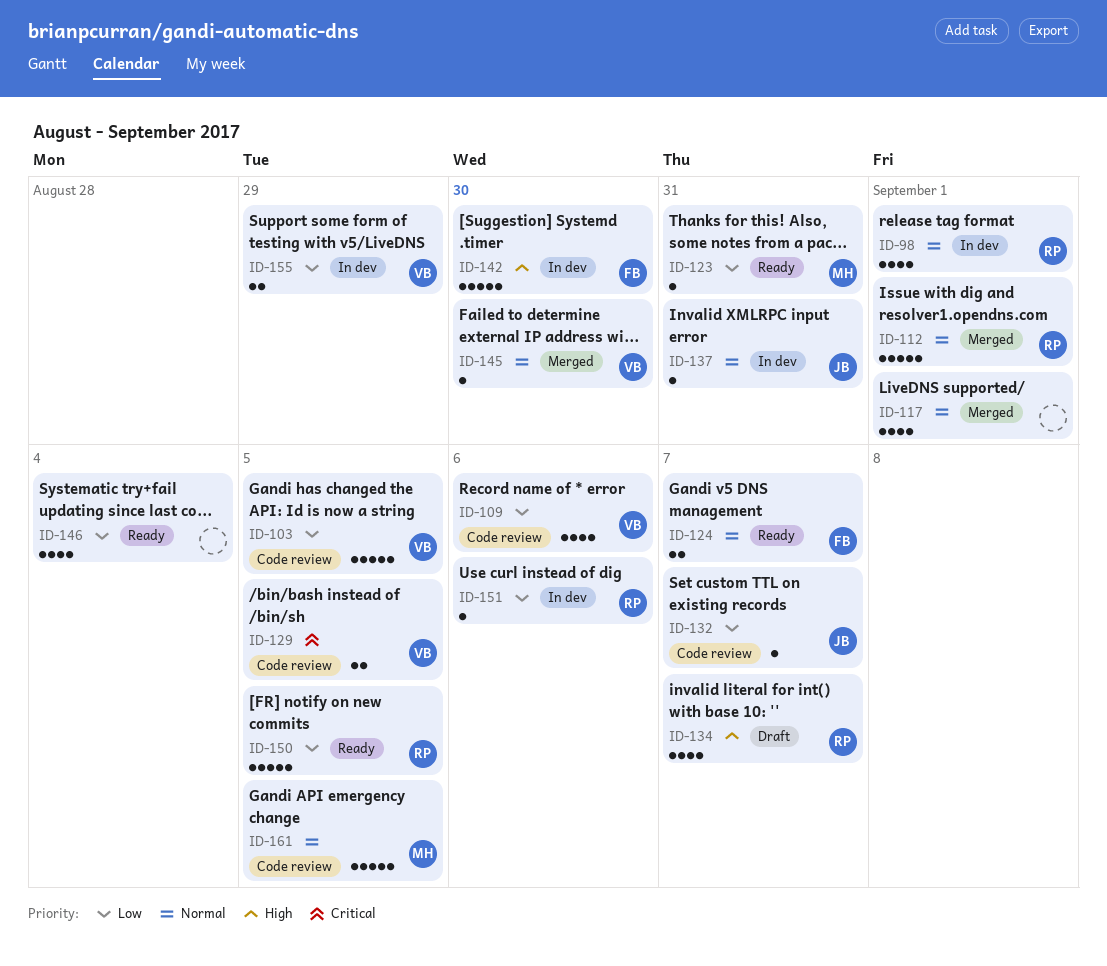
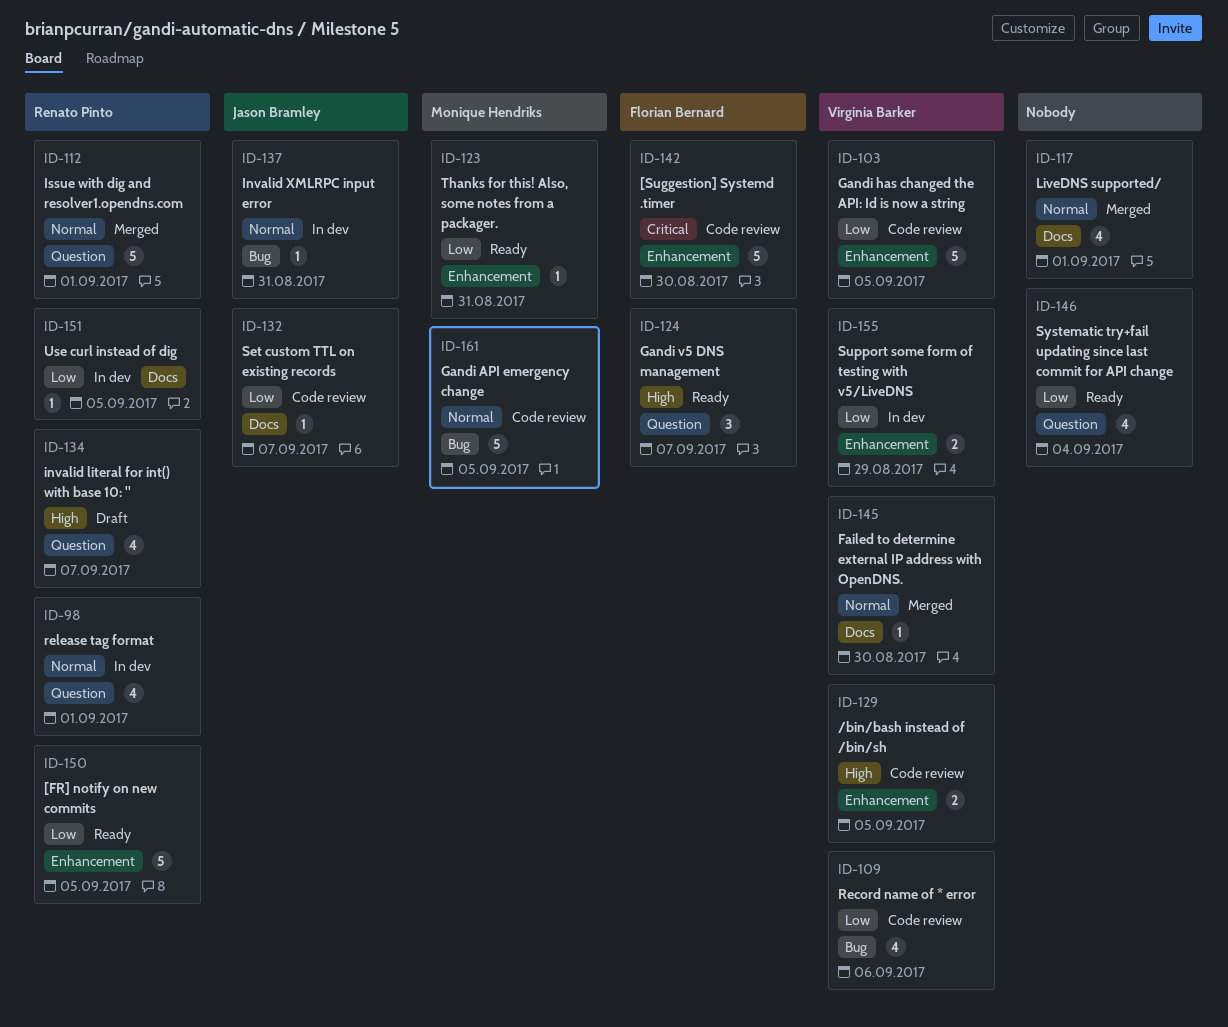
ID-124, priority: Normal -> High
ID-124, estimate: 2 -> 3
ID-129, priority: Critical -> High
ID-142, status: In dev -> Code review
ID-142, priority: High -> Critical
ID-151, due: Sep 6 -> Sep 5

